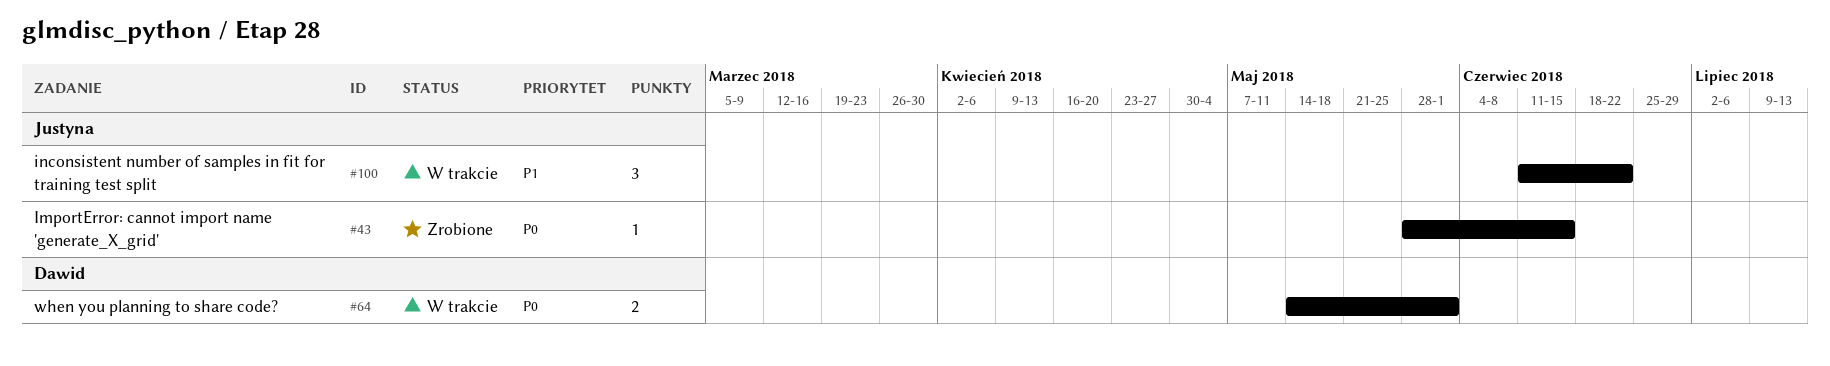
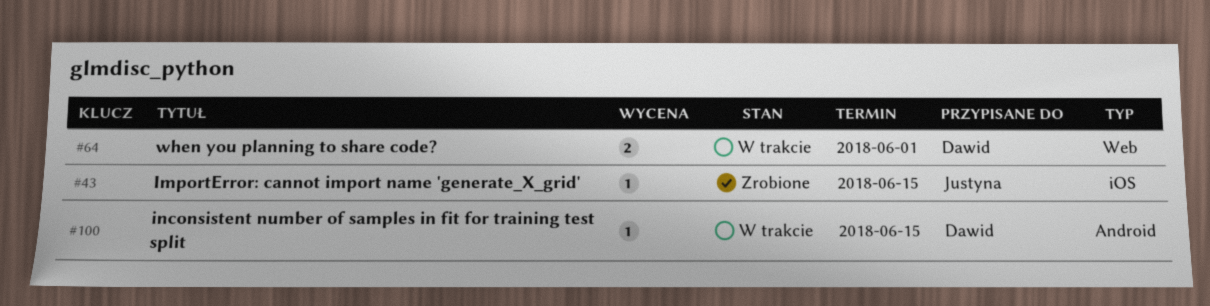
#100, owner: Justyna -> Dawid
#100, estimate: 3 -> 1
#100, due: Jun 22 -> Jun 15

